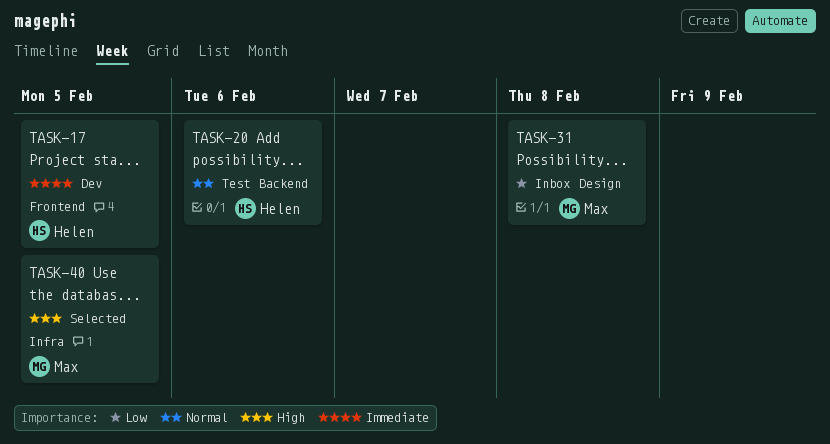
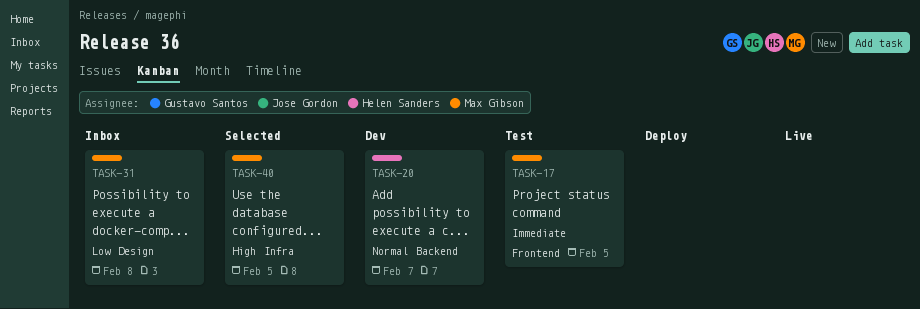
TASK-17, status: Dev -> Test
TASK-17, owner: Helen Sanders -> Max Gibson
TASK-20, status: Test -> Dev
TASK-20, due: Feb 6 -> Feb 7

